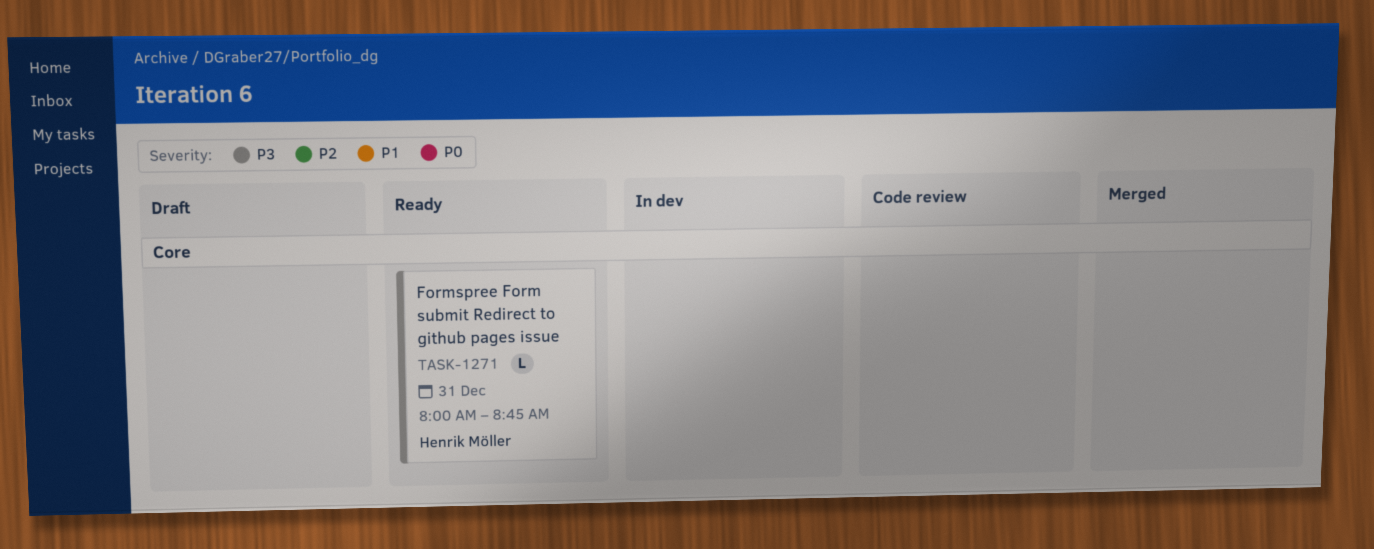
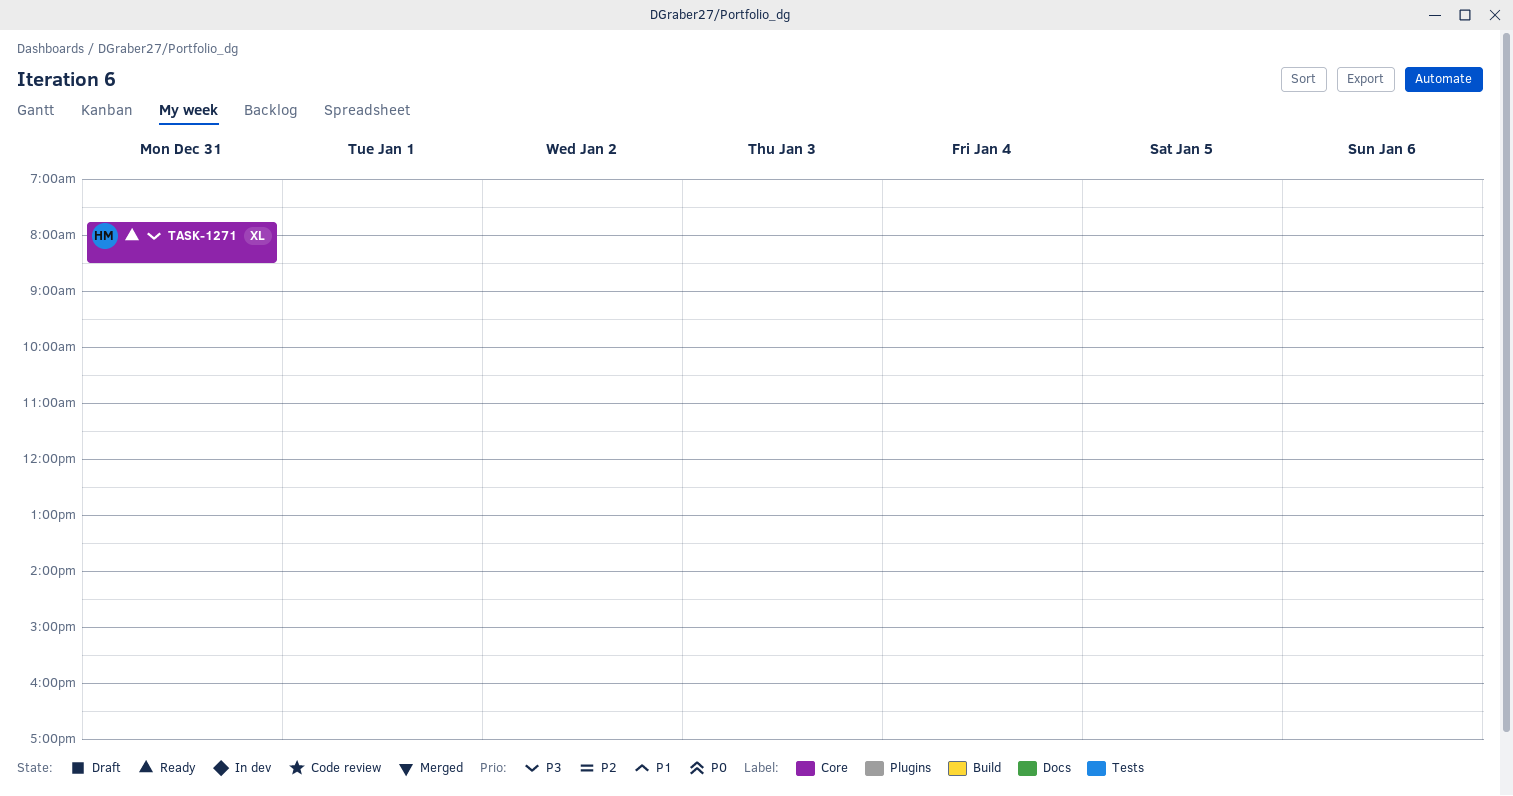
TASK-1271, estimate: L -> XL
TASK-1271, begins: 08:00 -> 07:45
TASK-1271, ends: 08:45 -> 08:30

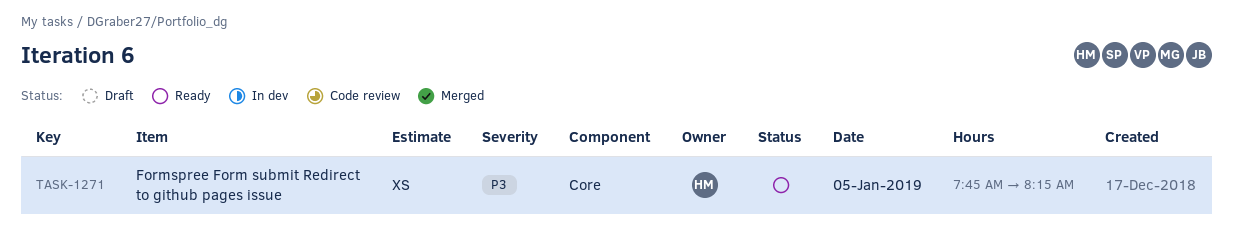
TASK-1271, estimate: XL -> XS
TASK-1271, day: Dec 31 -> Jan 5
TASK-1271, ends: 08:30 -> 08:15

